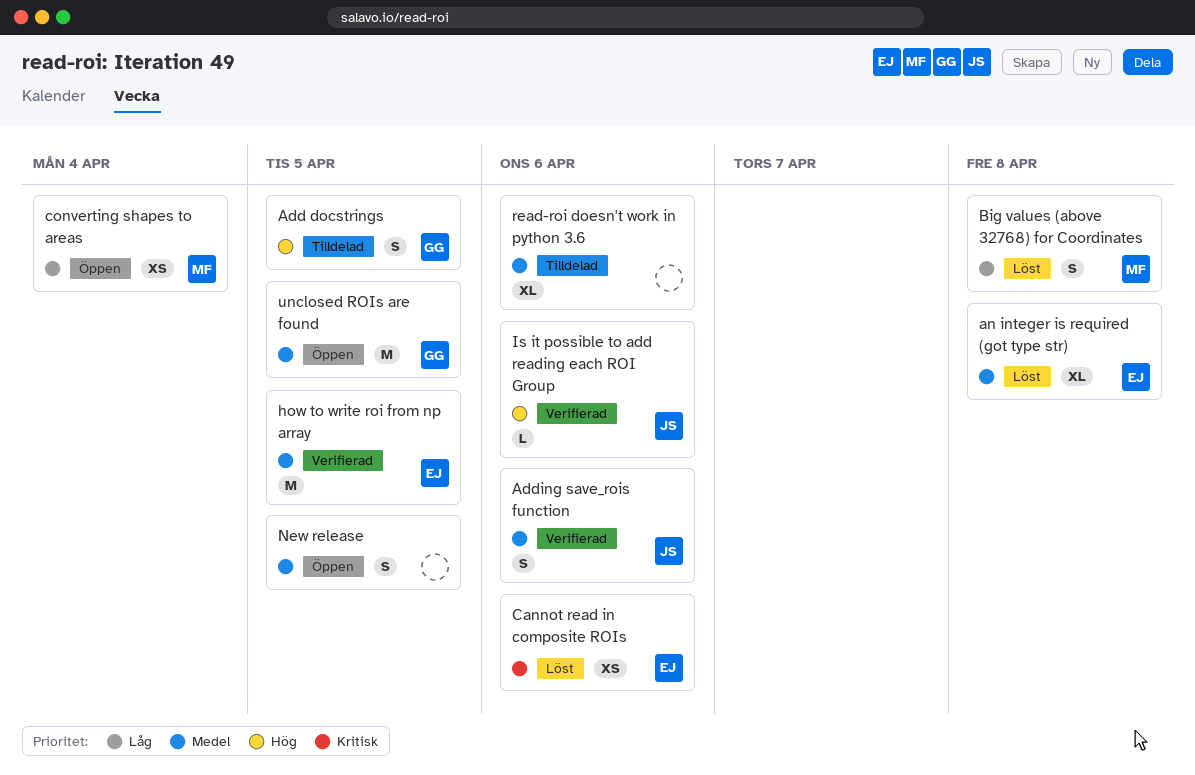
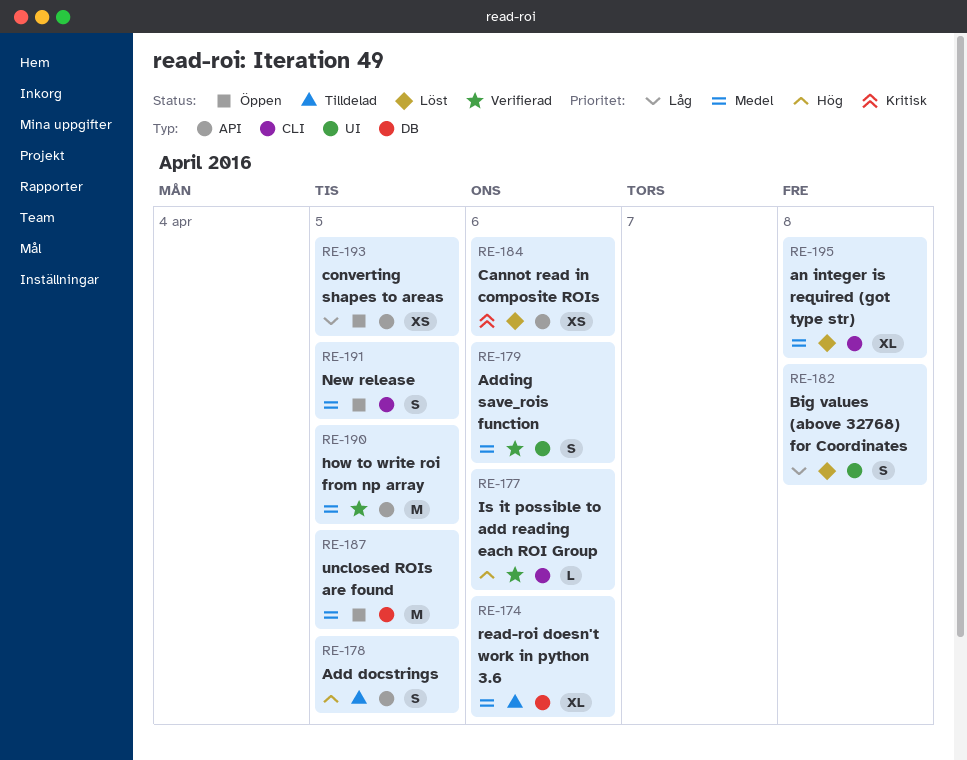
converting shapes to areas, due: Apr 4 -> Apr 5

